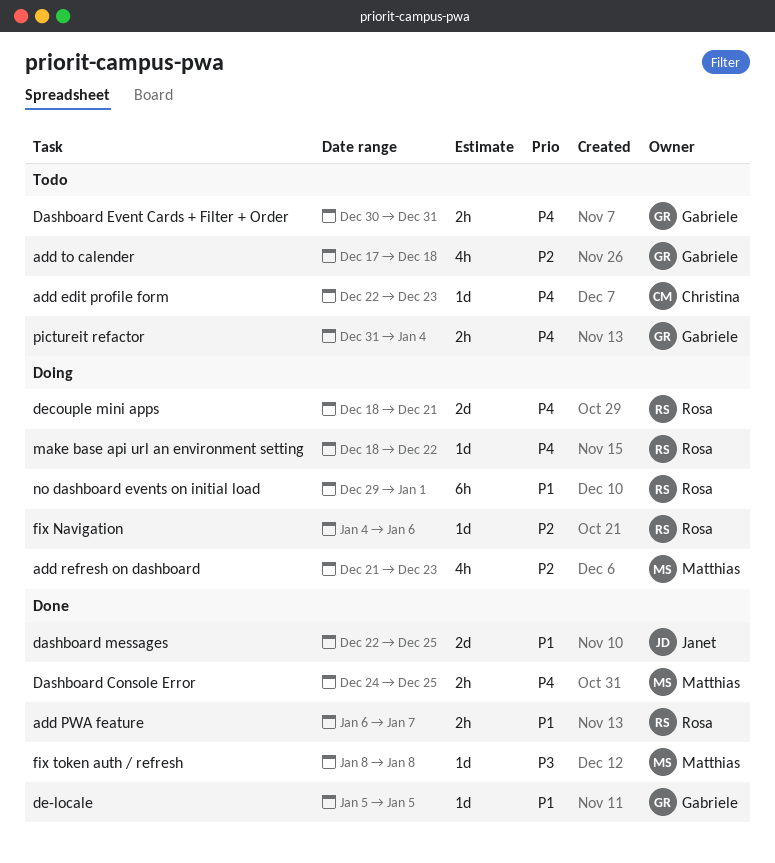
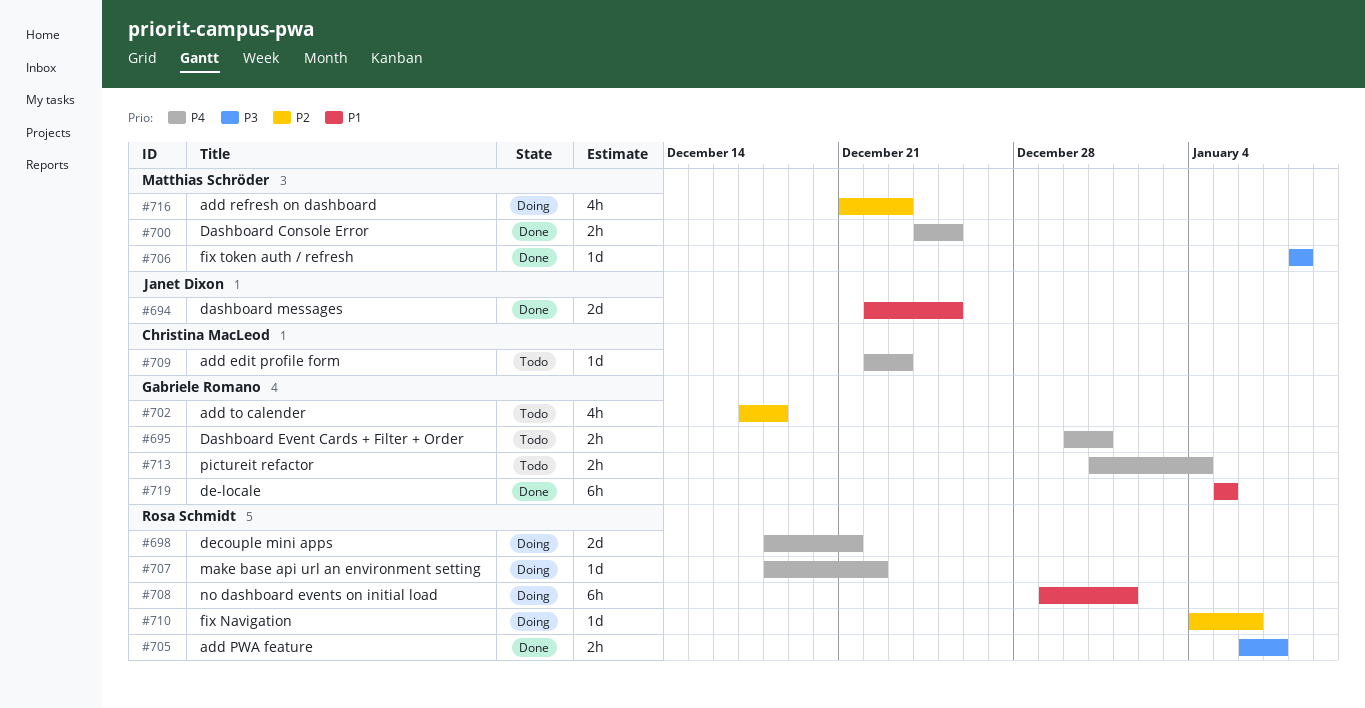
add PWA feature, priority: P1 -> P3
de-locale, estimate: 1d -> 6h

